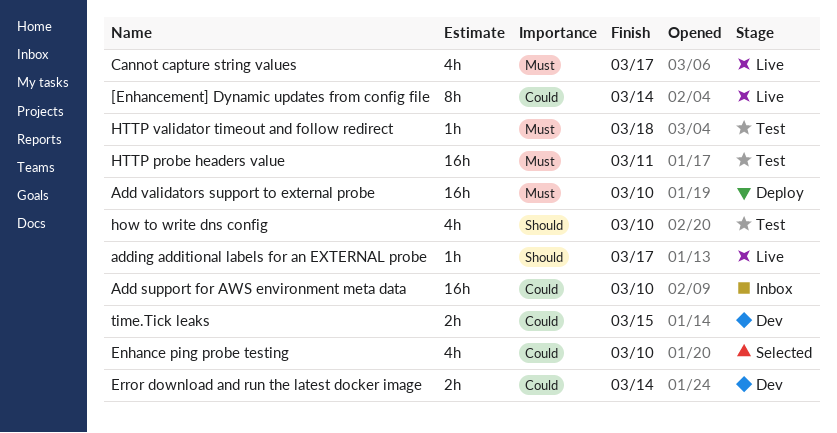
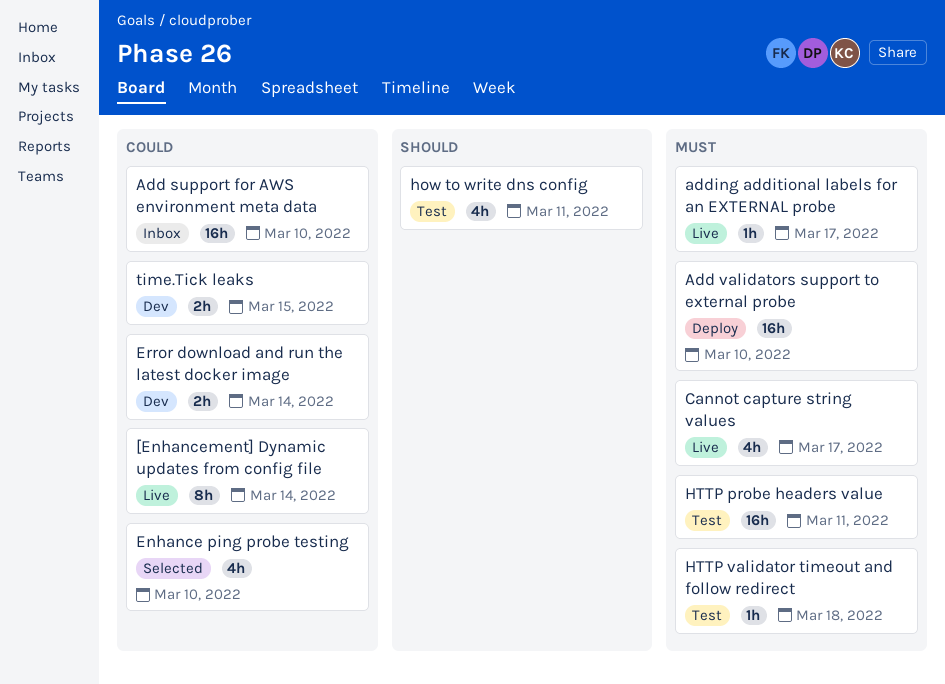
adding additional labels for an EXTERNAL probe, priority: Should -> Must
how to write dns config, due: Mar 10 -> Mar 11

